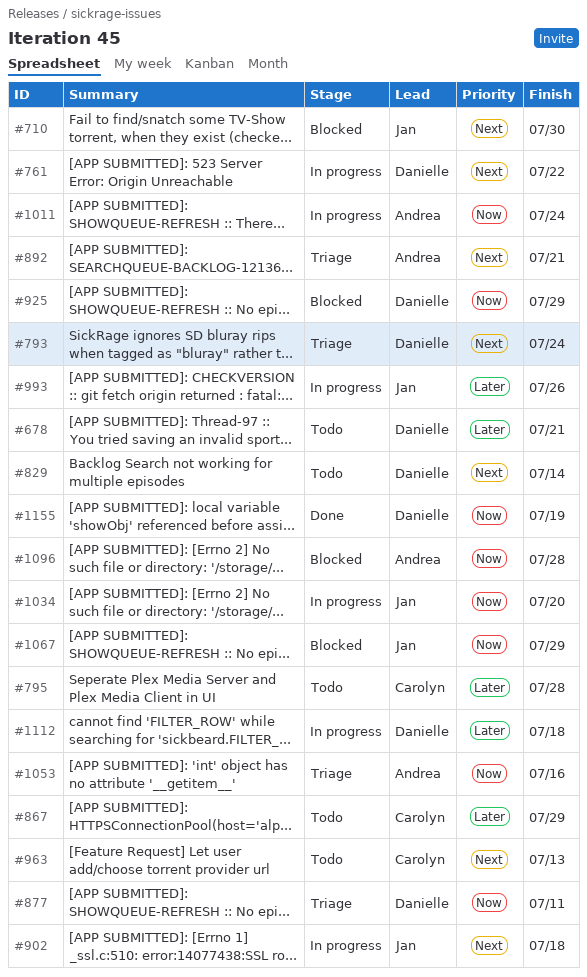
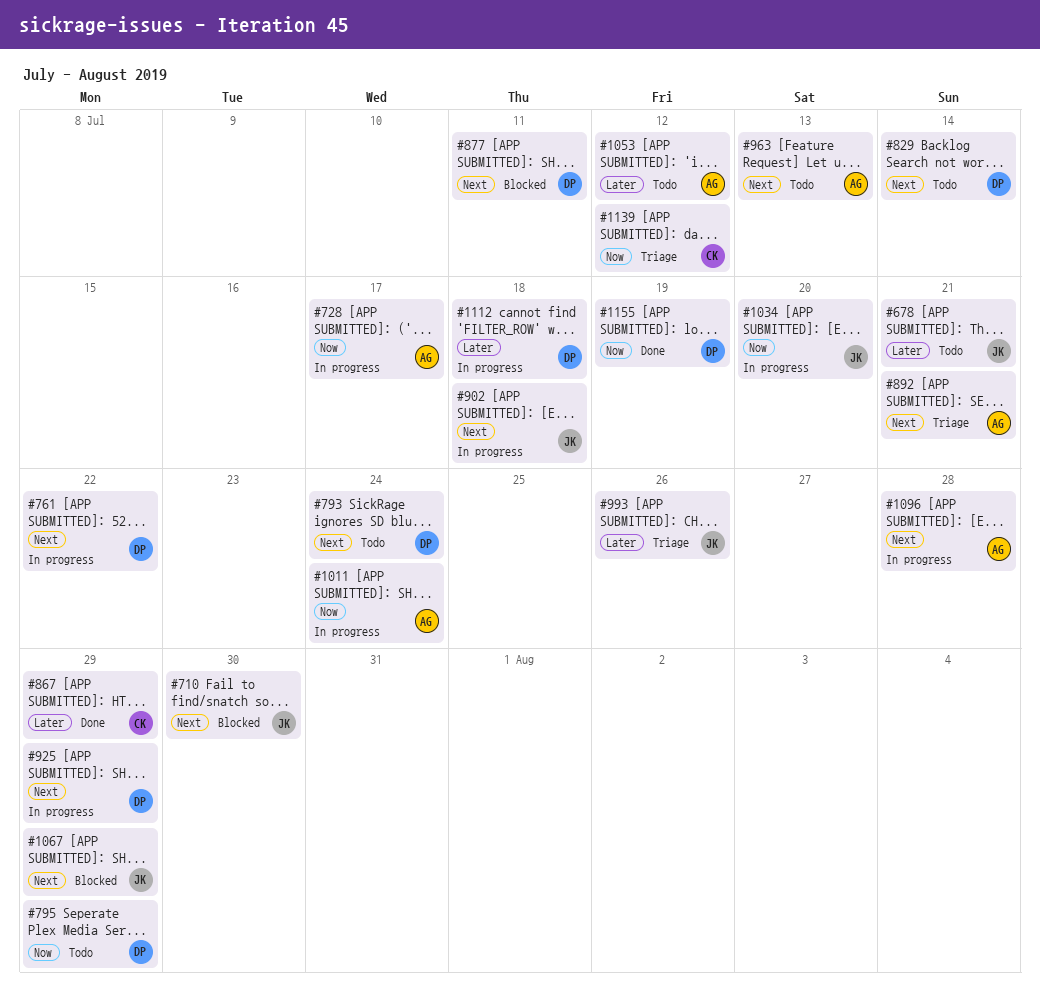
#678, owner: Danielle -> Jan
#728: none -> present
#793, status: Triage -> Todo
#795, owner: Carolyn -> Danielle
#795, priority: Later -> Now
#795, due: Jul 28 -> Jul 29
#867, status: Todo -> Done
#877, status: Triage -> Blocked
#877, priority: Now -> Next
#925, status: Blocked -> In progress
#925, priority: Now -> Next
#963, owner: Carolyn -> Andrea
#993, status: In progress -> Triage
#1053, status: Triage -> Todo
#1053, priority: Now -> Later
#1053, due: Jul 16 -> Jul 12
#1067, priority: Now -> Next
#1096, status: Blocked -> In progress
#1096, priority: Now -> Next
#1139: none -> present

